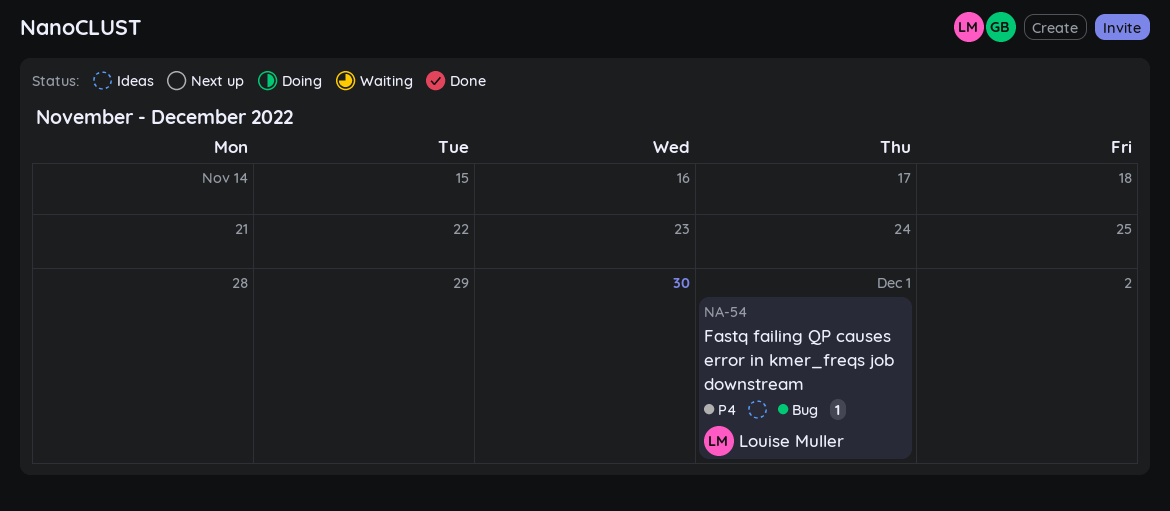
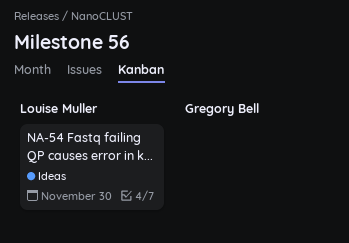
NA-54, due: Dec 1 -> Nov 30

